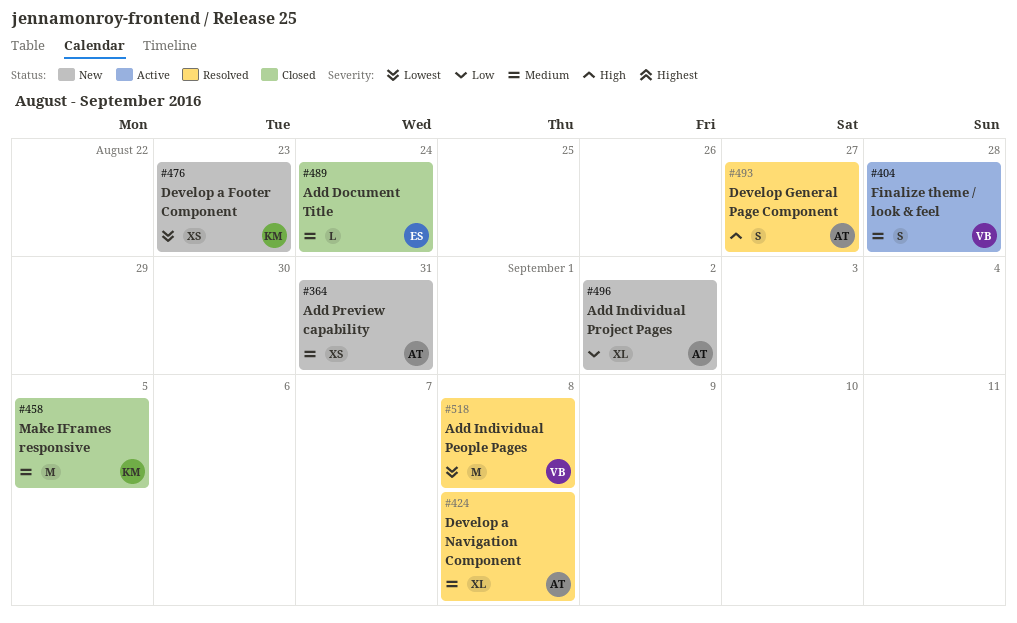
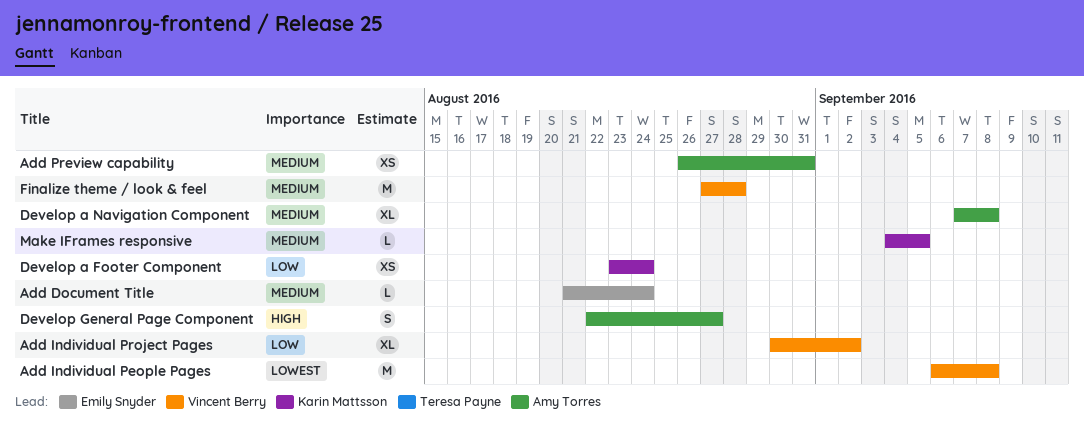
Add Individual Project Pages, owner: Amy Torres -> Vincent Berry
Develop a Footer Component, priority: Lowest -> Low
Develop a Footer Component, due: Aug 23 -> Aug 24
Finalize theme / look & feel, estimate: S -> M
Make IFrames responsive, estimate: M -> L

